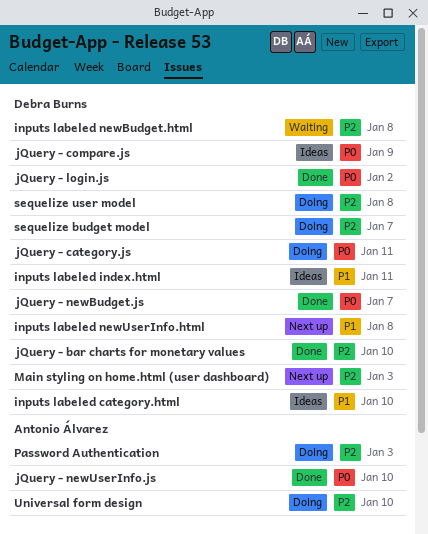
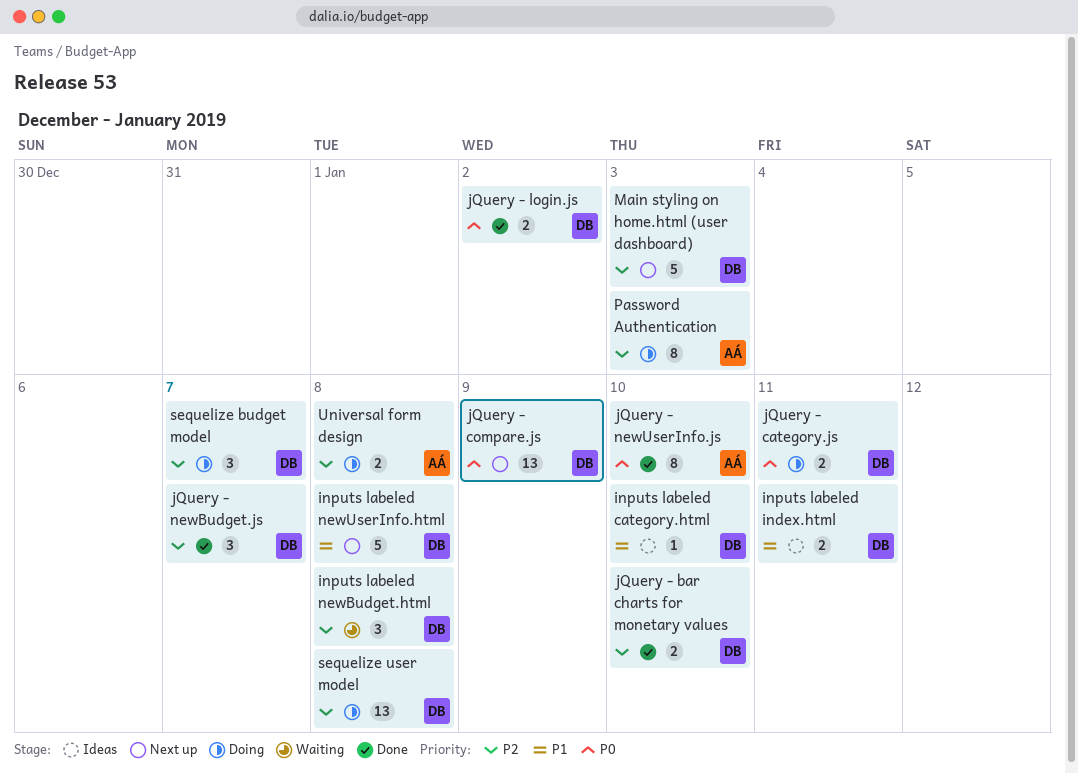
jQuery - compare.js, status: Ideas -> Next up
jQuery - newBudget.js, priority: P0 -> P2
Universal form design, due: Jan 10 -> Jan 8

